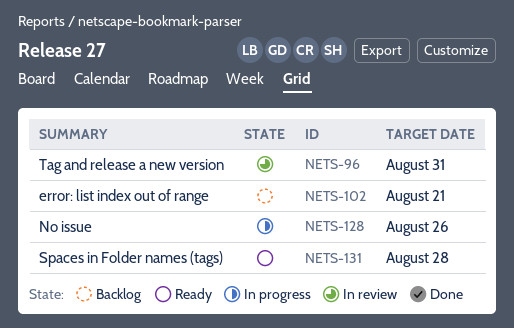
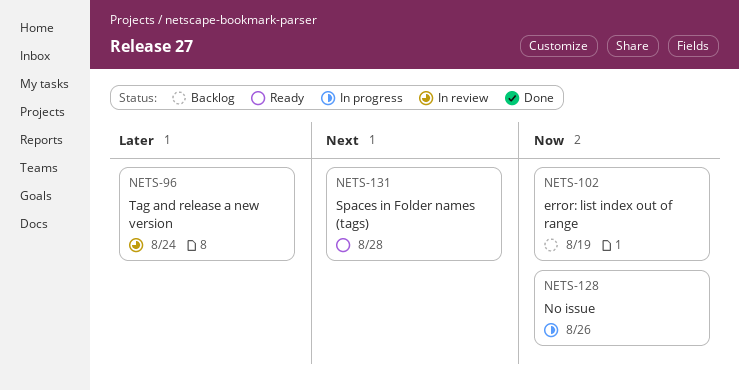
NETS-96, due: Aug 31 -> Aug 24
NETS-102, due: Aug 21 -> Aug 19

